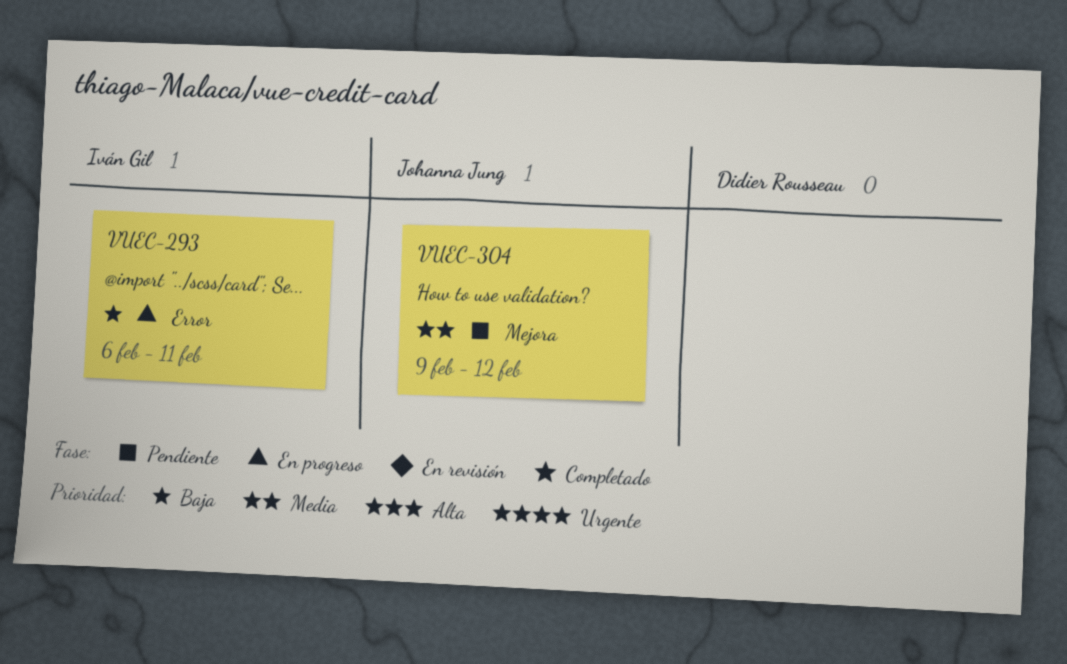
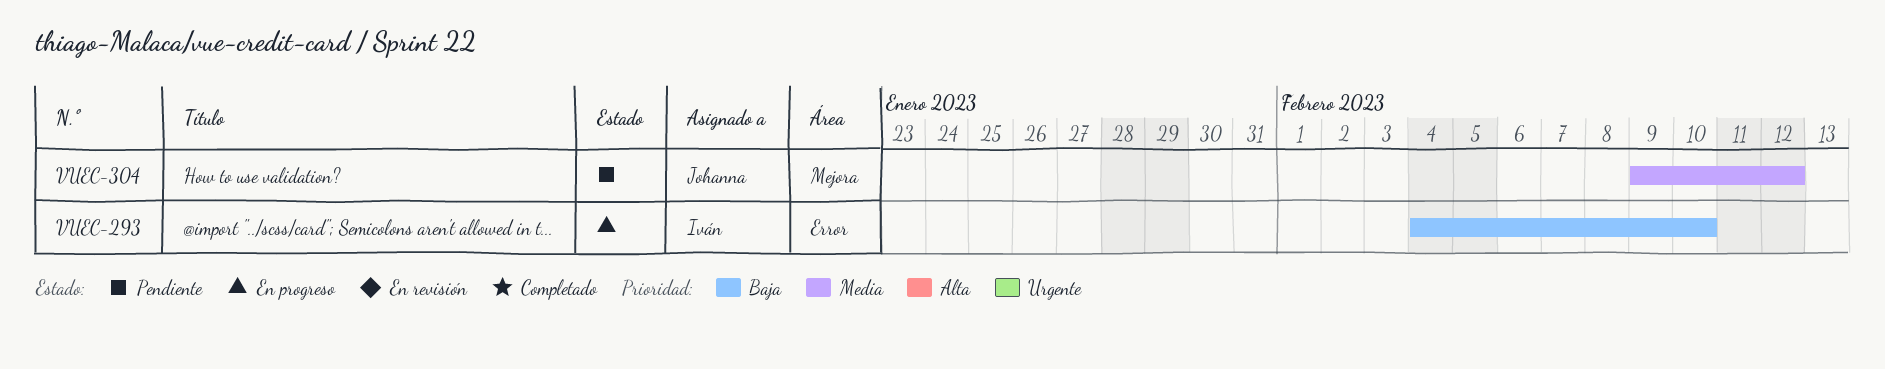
VUEC-293, start: Feb 6 -> Feb 4
VUEC-293, due: Feb 11 -> Feb 10

